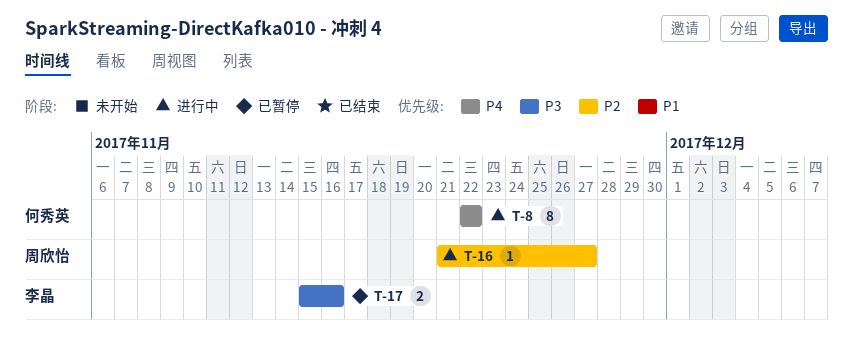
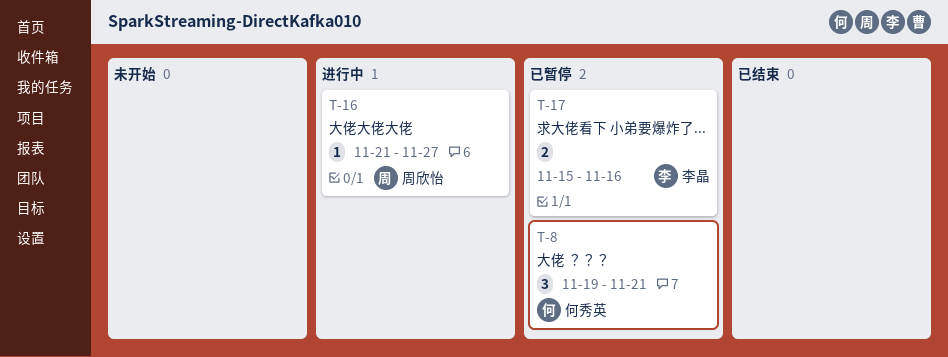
T-8, status: 进行中 -> 已暂停
T-8, estimate: 8 -> 3
T-8, start: Nov 22 -> Nov 19
T-8, due: Nov 22 -> Nov 21

